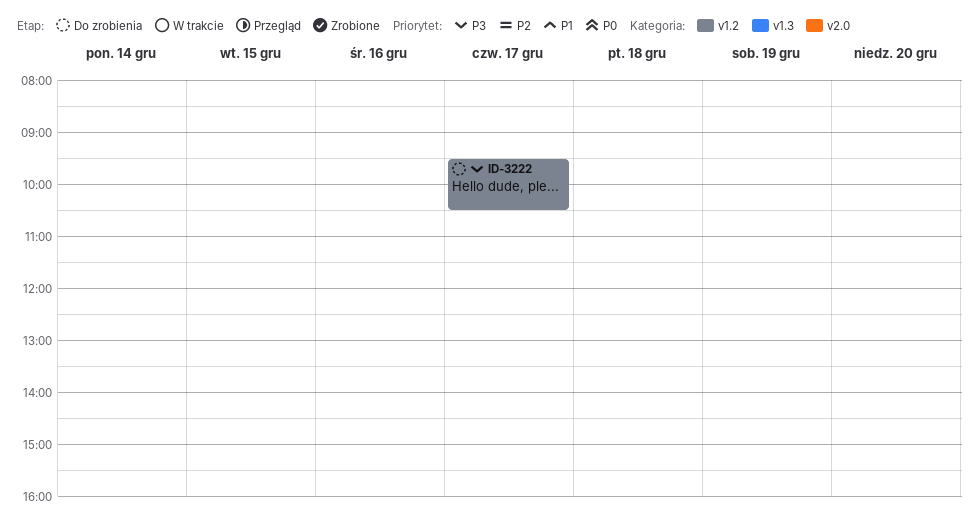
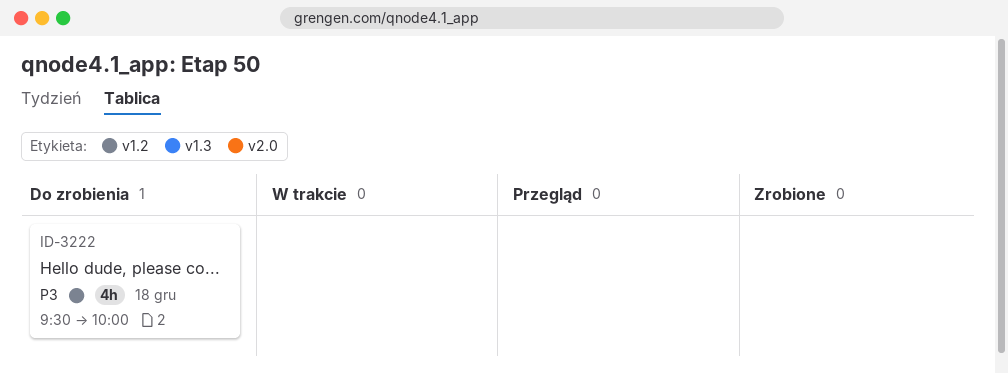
ID-3222, day: Dec 17 -> Dec 18
ID-3222, ends: 10:30 -> 10:00

